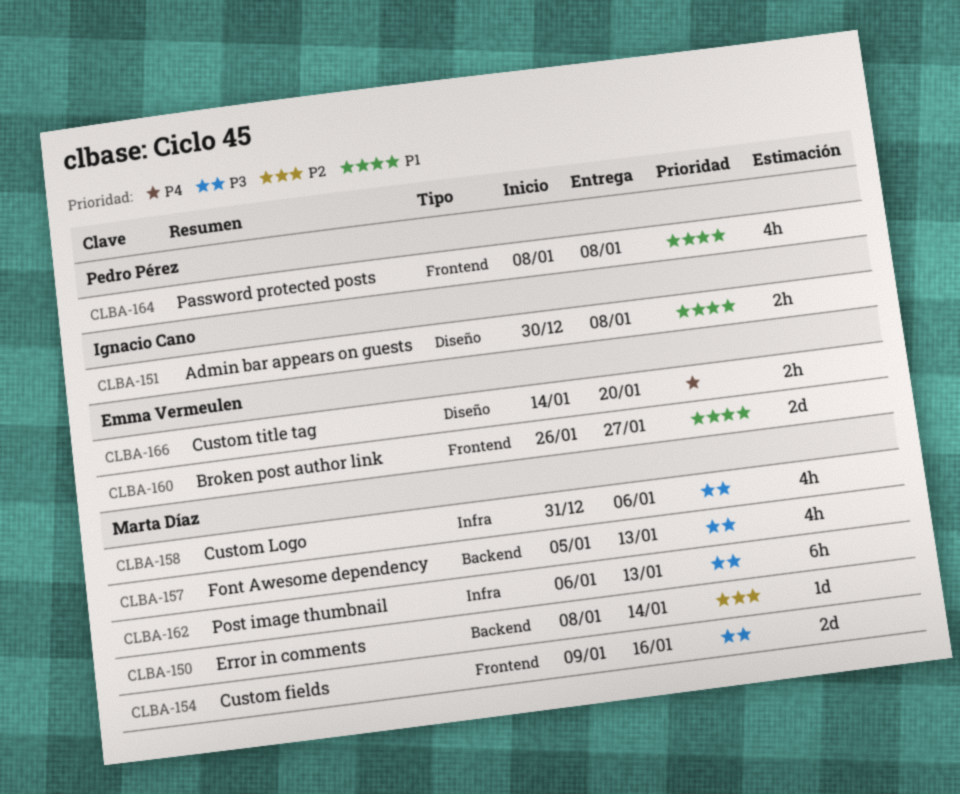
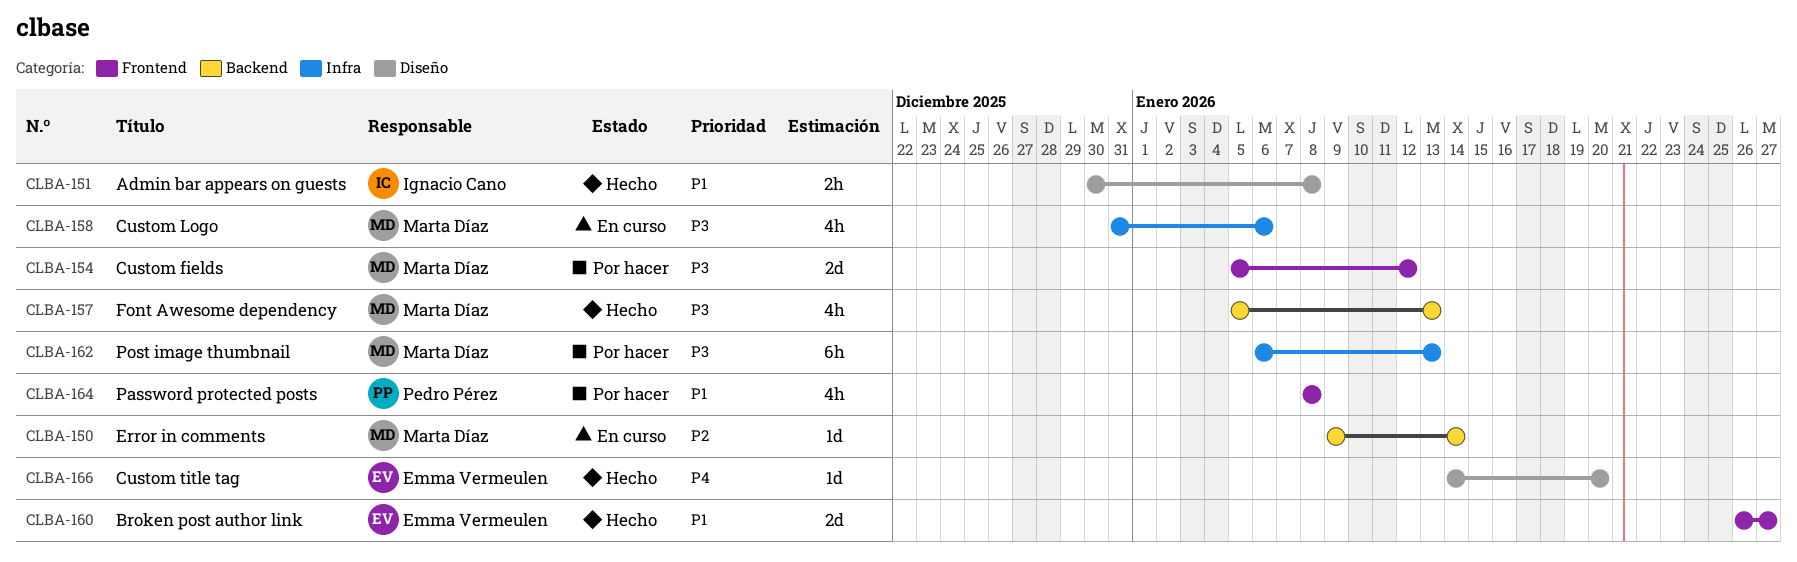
CLBA-150, start: Jan 8 -> Jan 9
CLBA-154, start: Jan 9 -> Jan 5
CLBA-154, due: Jan 16 -> Jan 12
CLBA-166, estimate: 2h -> 1d

